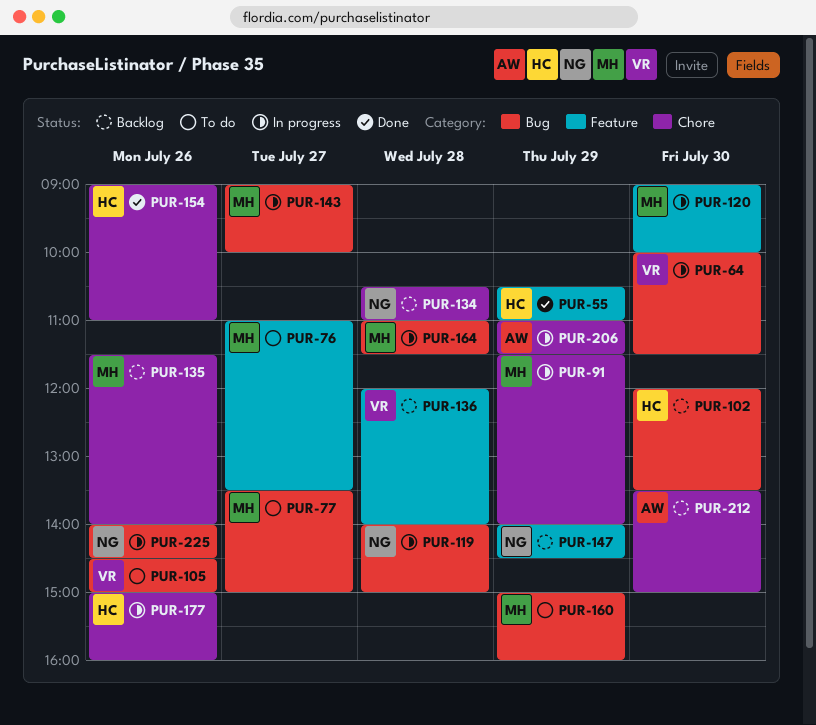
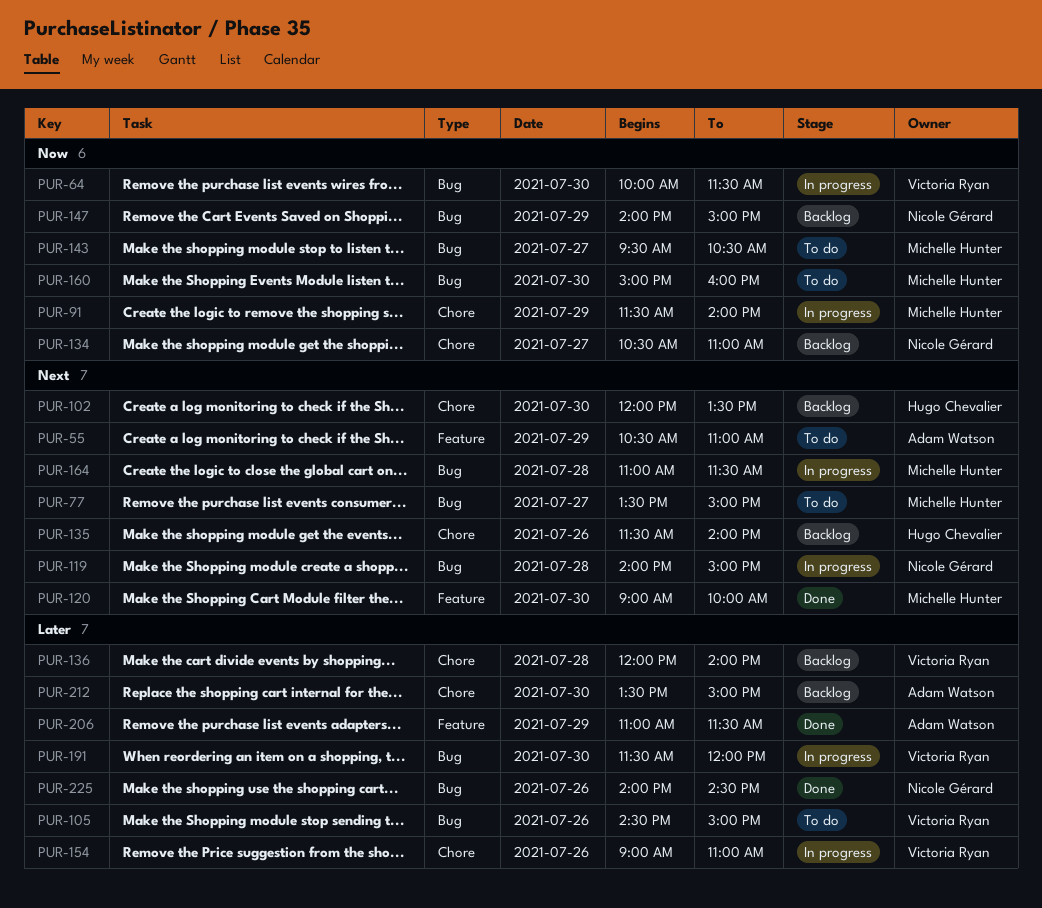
PUR-55, status: Done -> To do
PUR-55, owner: Hugo Chevalier -> Adam Watson
PUR-76: present -> none
PUR-102, label: Bug -> Chore
PUR-120, status: In progress -> Done
PUR-134, day: Jul 28 -> Jul 27
PUR-135, owner: Michelle Hunter -> Hugo Chevalier
PUR-136, label: Feature -> Chore
PUR-143, status: In progress -> To do
PUR-143, begins: 09:00 -> 09:30
PUR-143, ends: 10:00 -> 10:30
PUR-147, label: Feature -> Bug
PUR-147, ends: 14:30 -> 15:00
PUR-154, status: Done -> In progress
PUR-154, owner: Hugo Chevalier -> Victoria Ryan
PUR-160, day: Jul 29 -> Jul 30
PUR-177: present -> none
PUR-191: none -> present
PUR-206, status: In progress -> Done
PUR-206, label: Chore -> Feature
PUR-225, status: In progress -> Done

